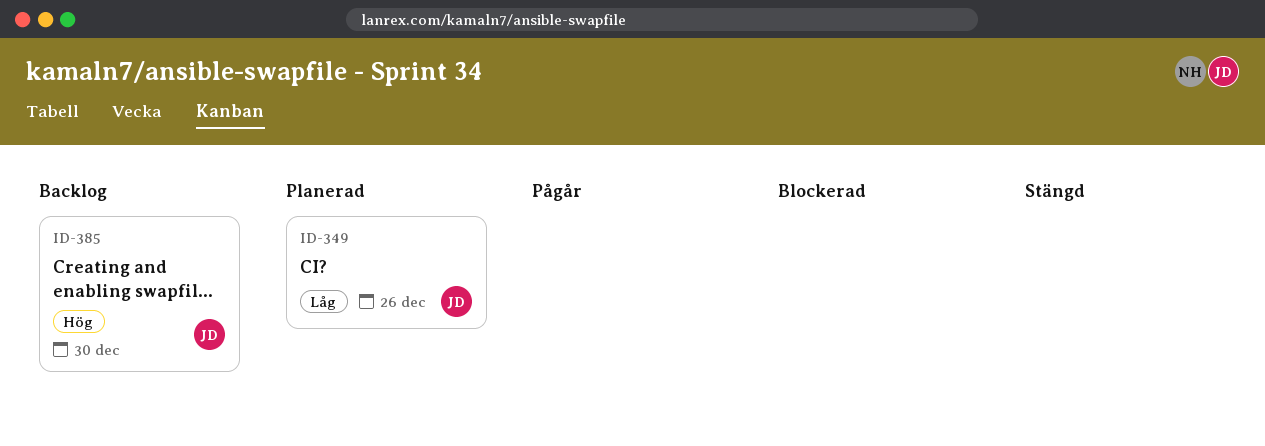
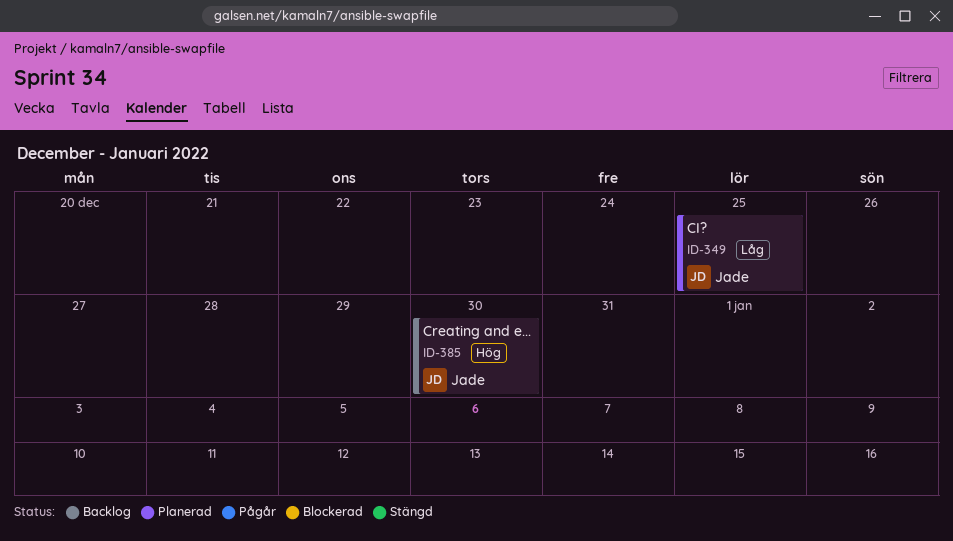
ID-349, due: Dec 26 -> Dec 25

